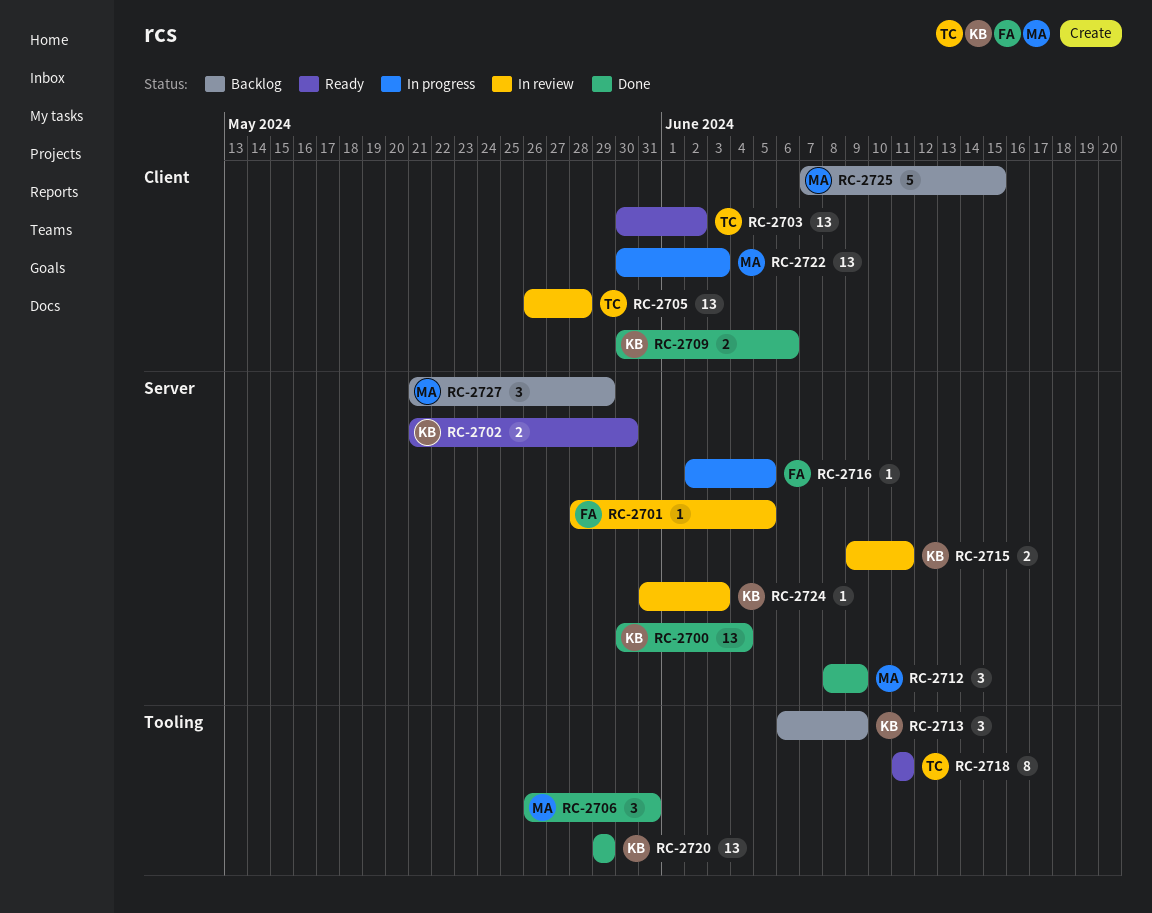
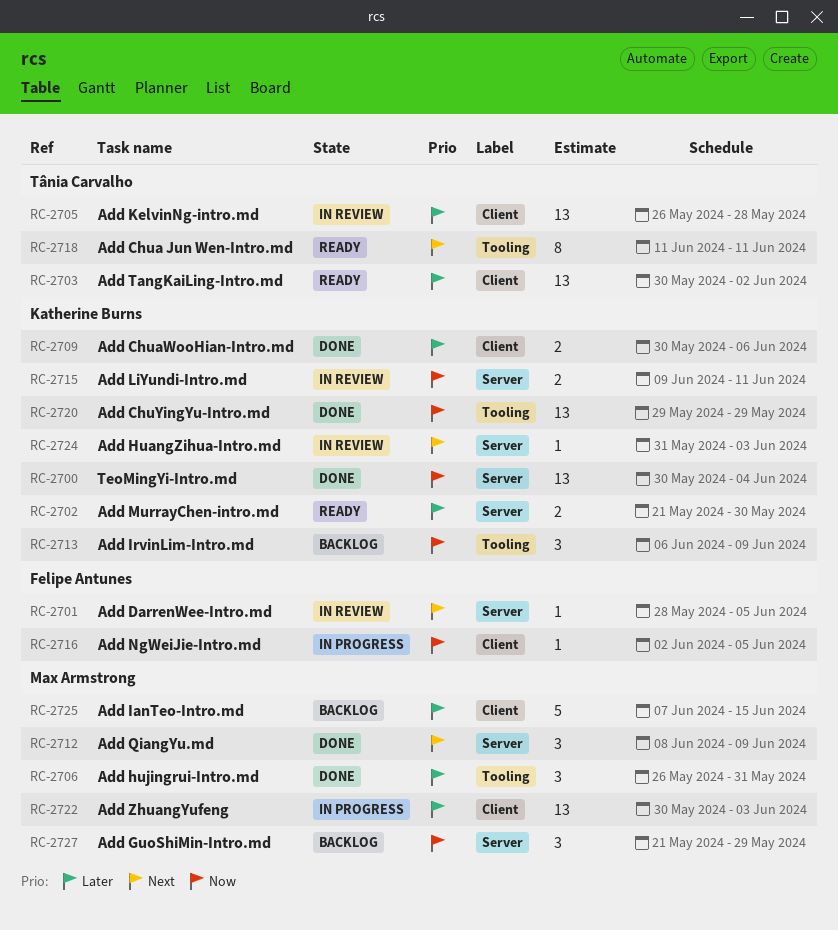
RC-2716, label: Server -> Client

